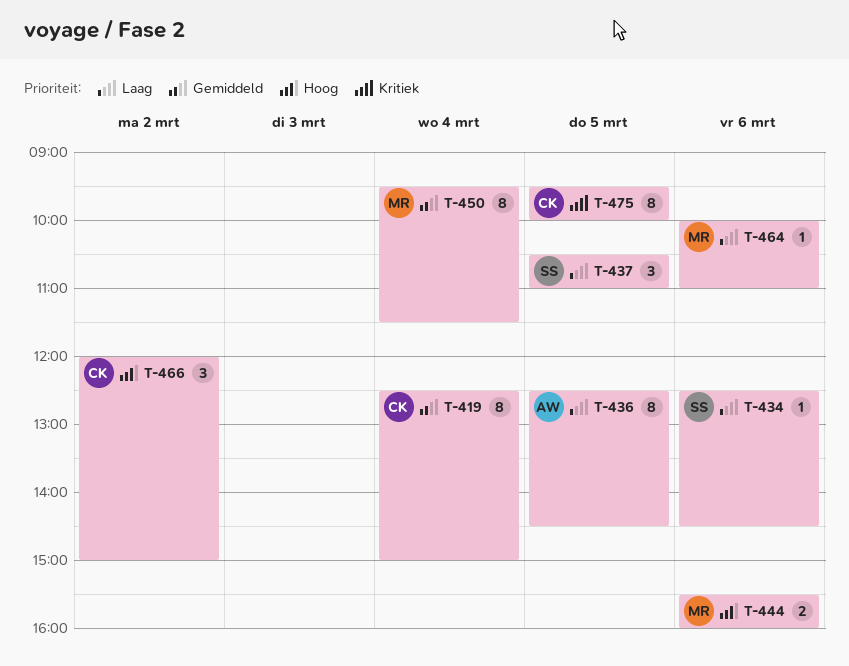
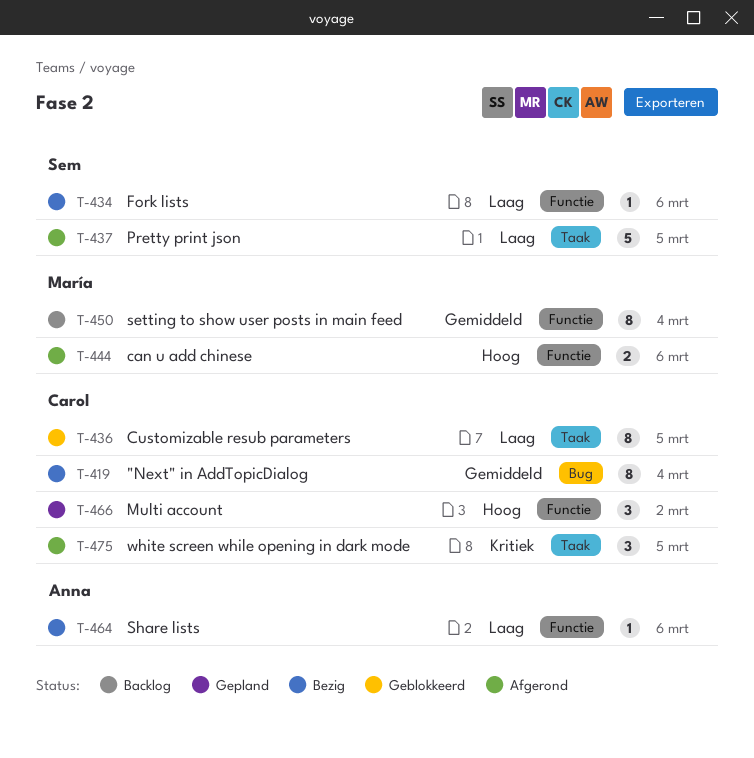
T-436, owner: Anna -> Carol
T-437, estimate: 3 -> 5
T-464, owner: María -> Anna
T-475, estimate: 8 -> 3

